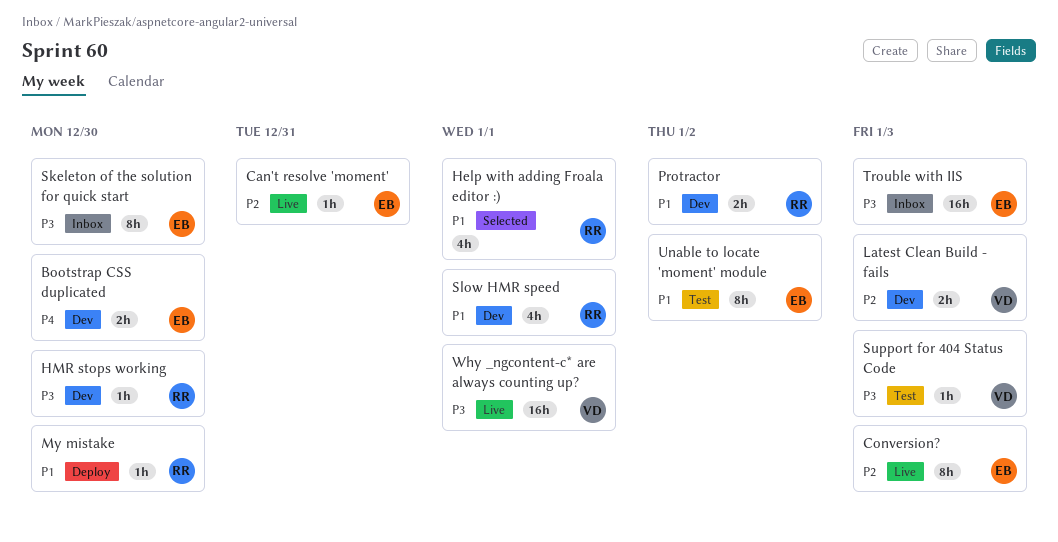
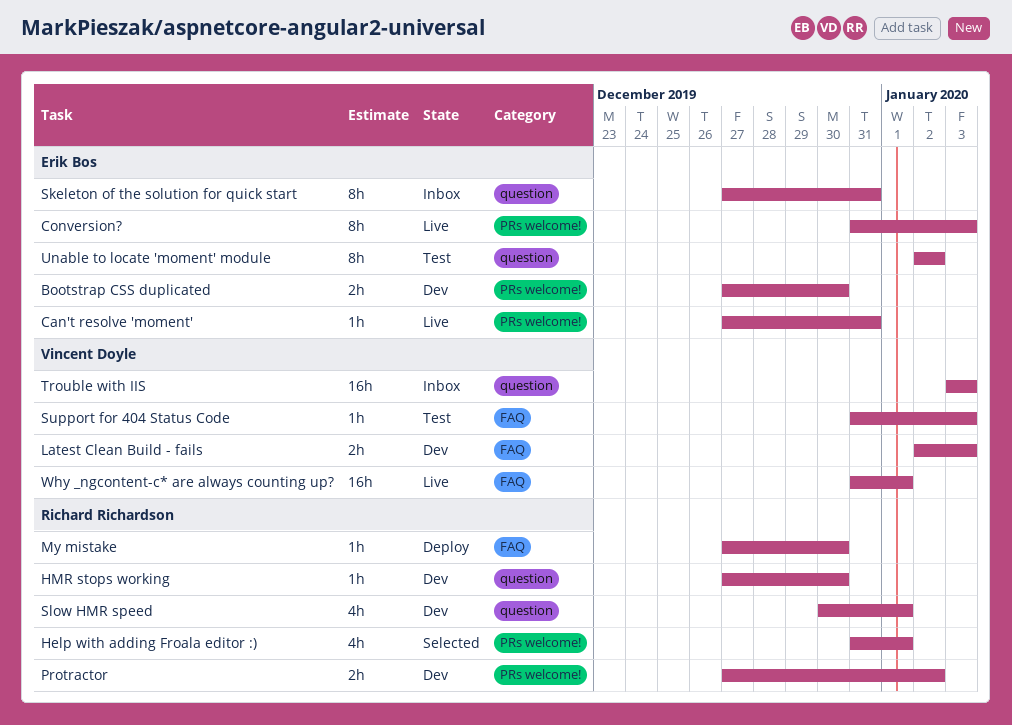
Skeleton of the solution for quick start, due: Dec 30 -> Dec 31
Trouble with IIS, owner: Erik Bos -> Vincent Doyle

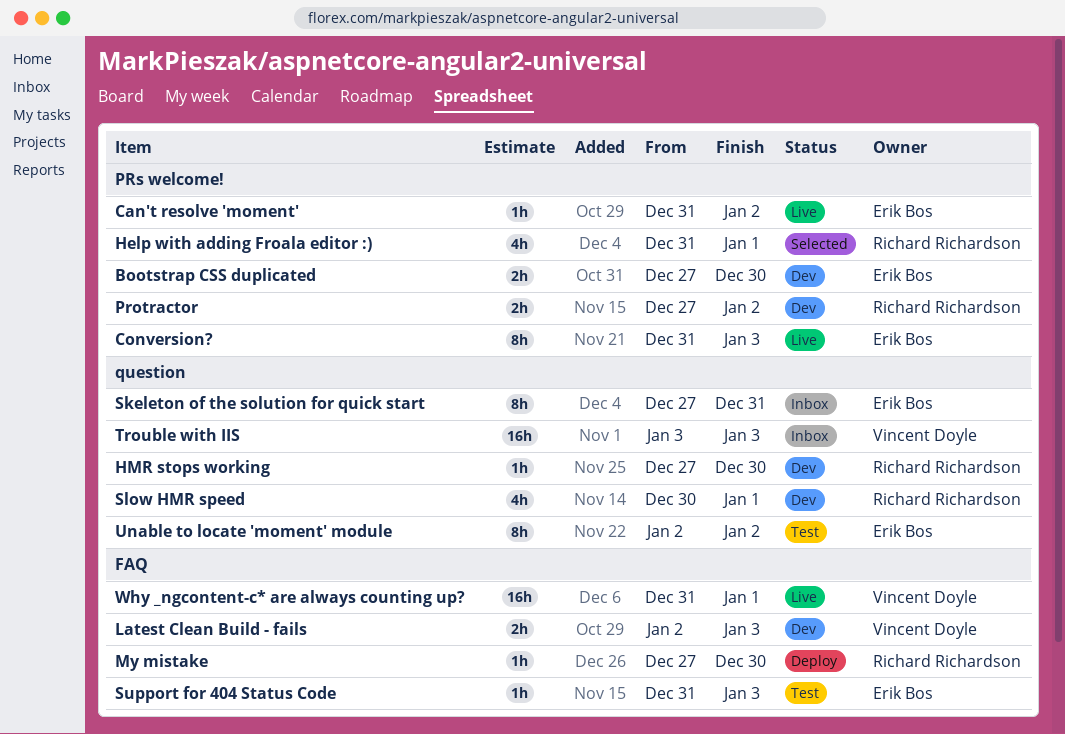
Can't resolve 'moment', start: Dec 27 -> Dec 31
Can't resolve 'moment', due: Dec 31 -> Jan 2
Support for 404 Status Code, owner: Vincent Doyle -> Erik Bos

